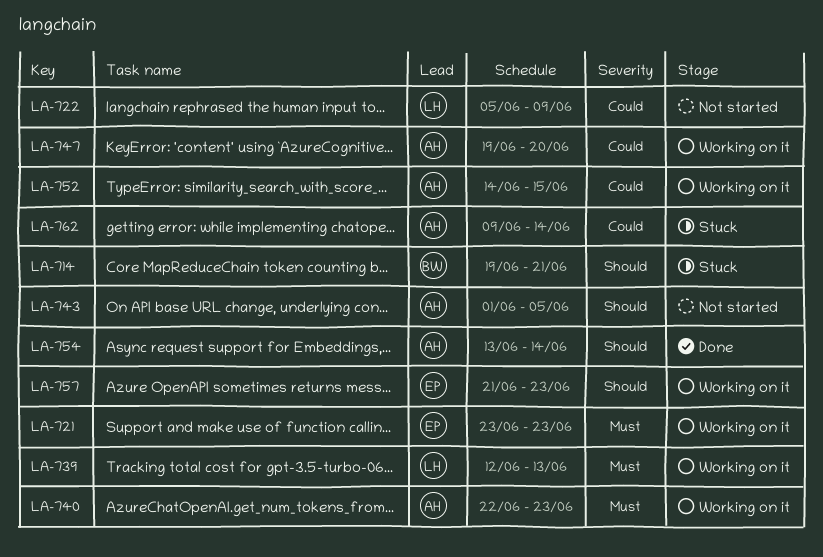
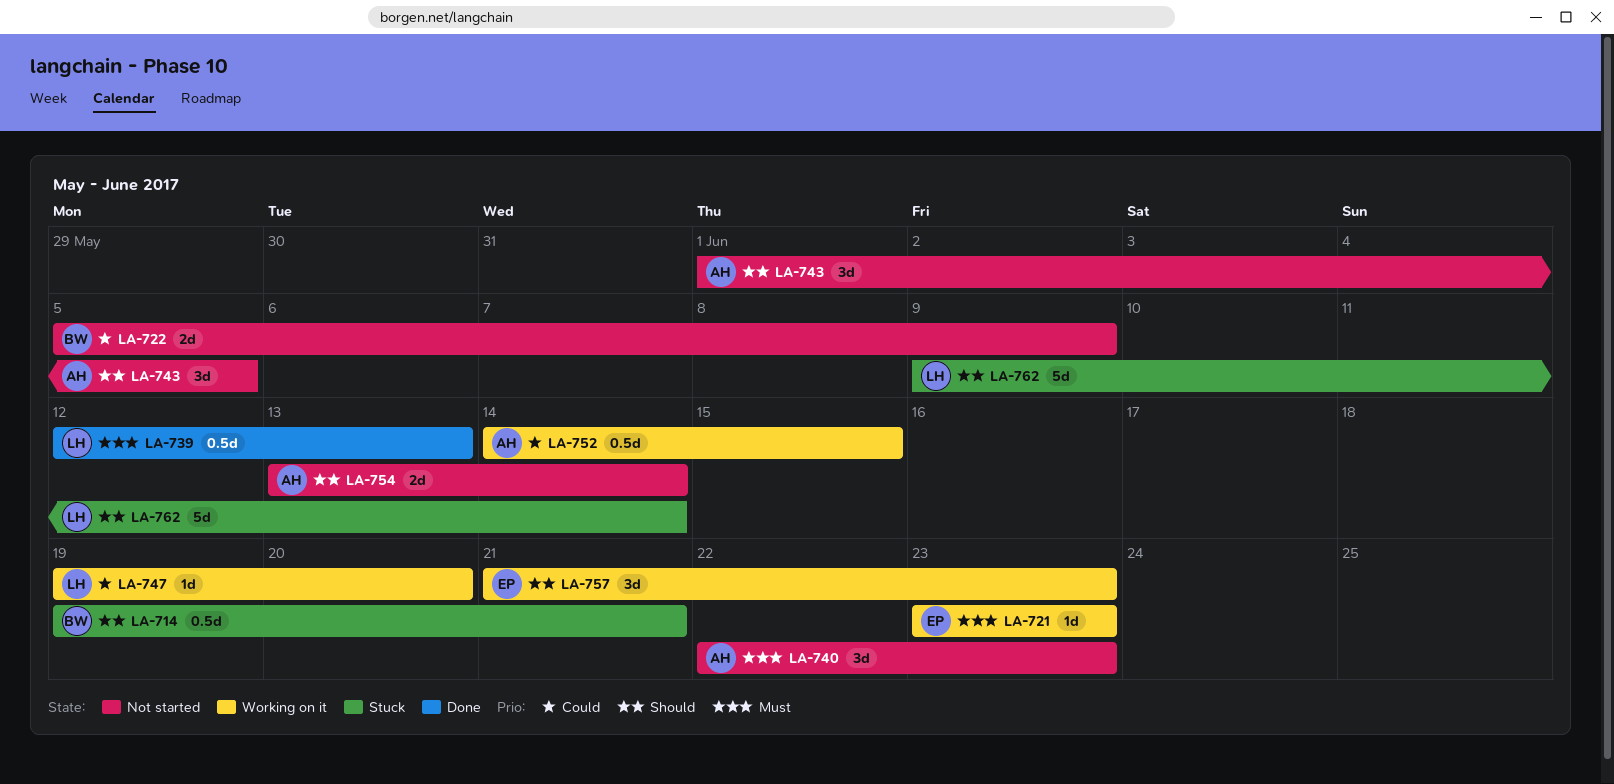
LA-722, owner: LH -> BW
LA-739, status: Working on it -> Done
LA-740, status: Working on it -> Not started
LA-747, owner: AH -> LH
LA-754, status: Done -> Not started
LA-762, owner: AH -> LH
LA-762, priority: Could -> Should

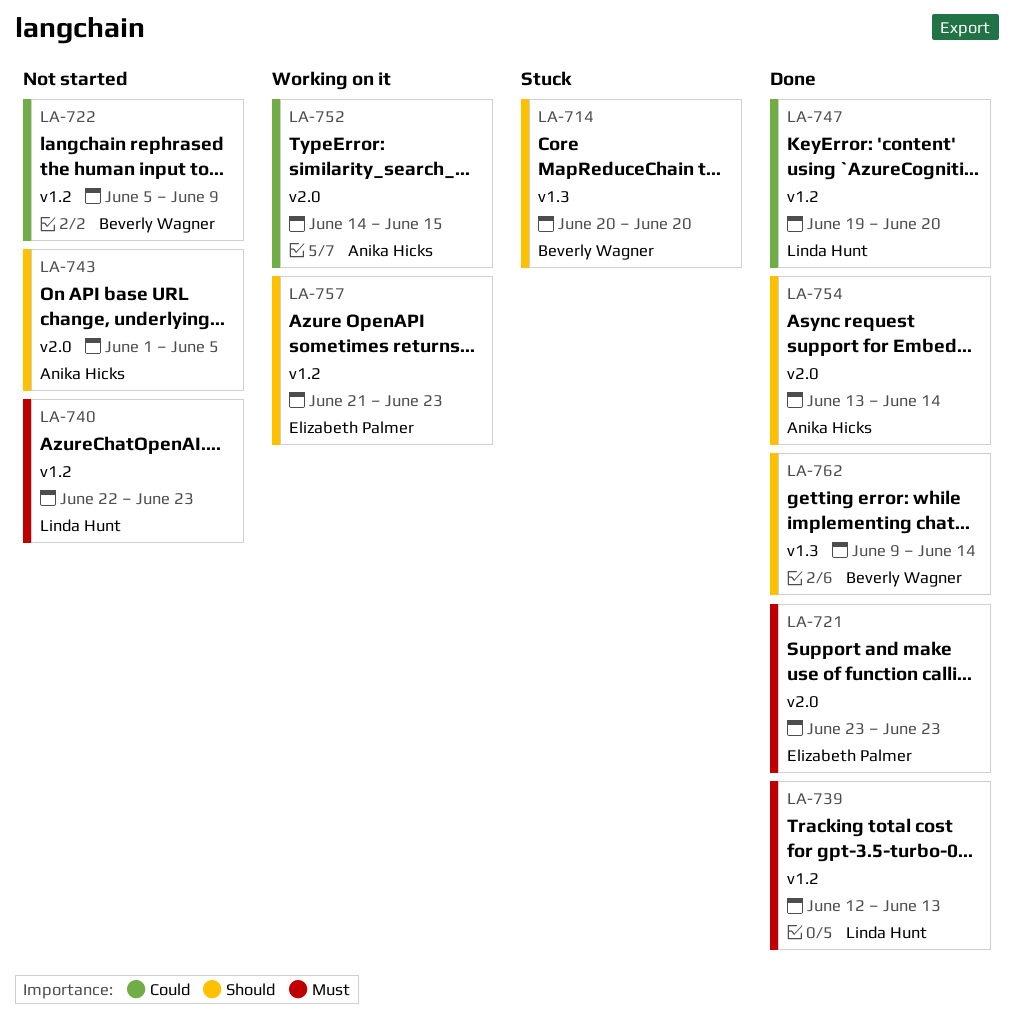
LA-714, start: Jun 19 -> Jun 20
LA-714, due: Jun 21 -> Jun 20
LA-721, status: Working on it -> Done
LA-740, owner: Anika Hicks -> Linda Hunt
LA-747, status: Working on it -> Done
LA-754, status: Not started -> Done
LA-762, status: Stuck -> Done
LA-762, owner: Linda Hunt -> Beverly Wagner

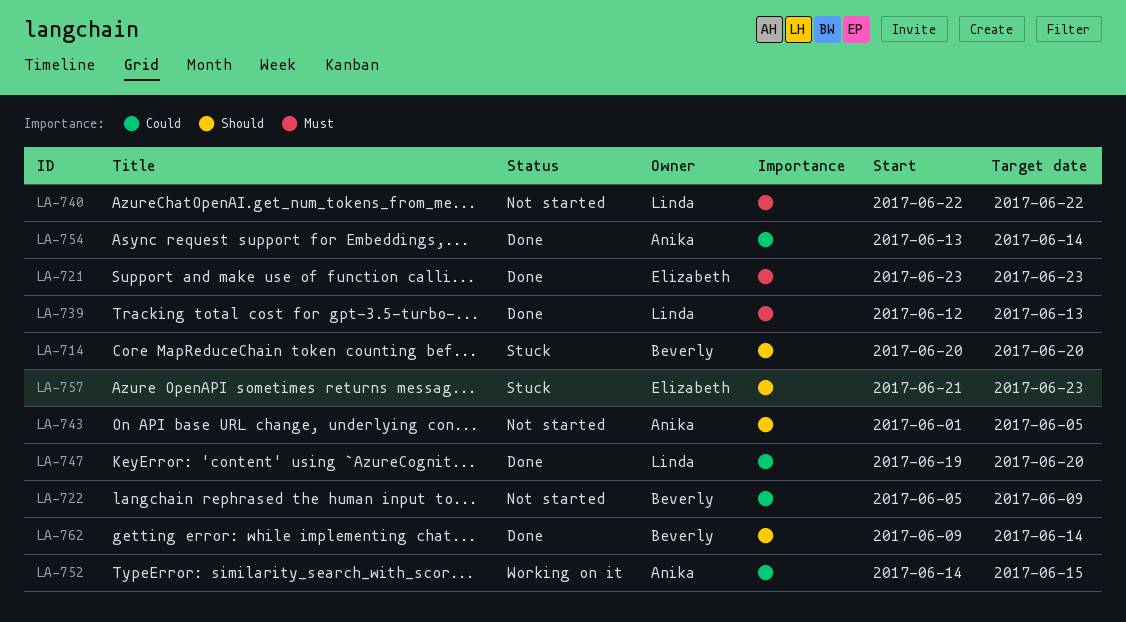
LA-740, due: Jun 23 -> Jun 22
LA-754, priority: Should -> Could
LA-757, status: Working on it -> Stuck

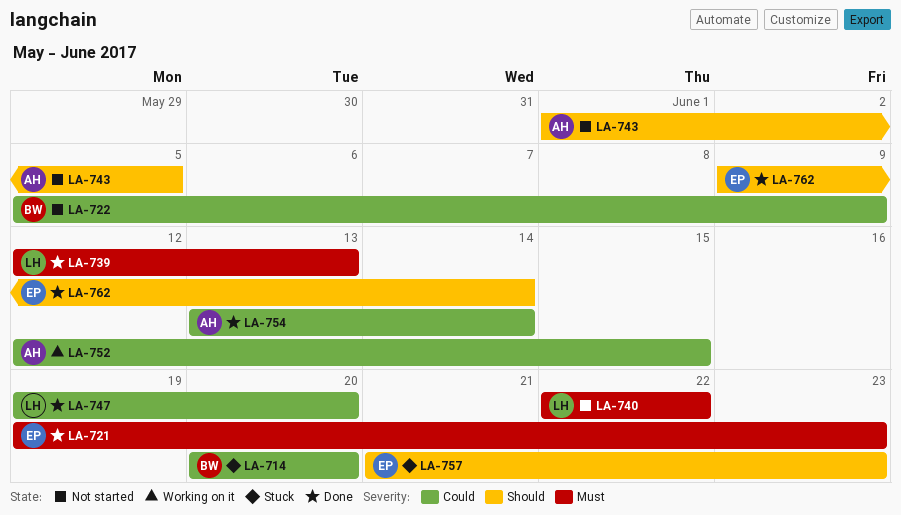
LA-714, priority: Should -> Could
LA-721, start: Jun 23 -> Jun 19
LA-752, start: Jun 14 -> Jun 12
LA-762, owner: Beverly -> Elizabeth

